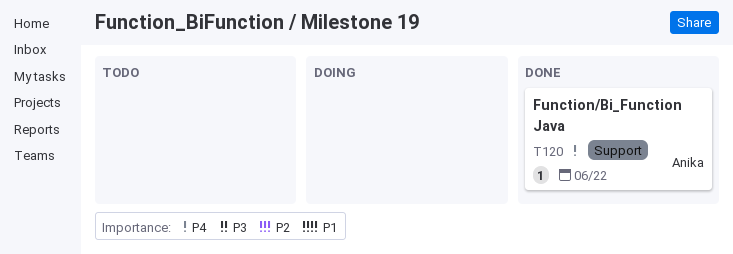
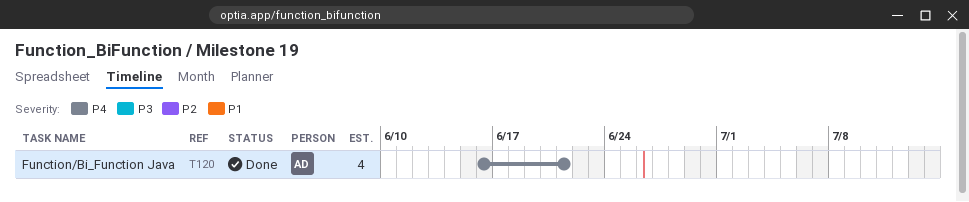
T120, estimate: 1 -> 4
T120, due: Jun 22 -> Jun 21

